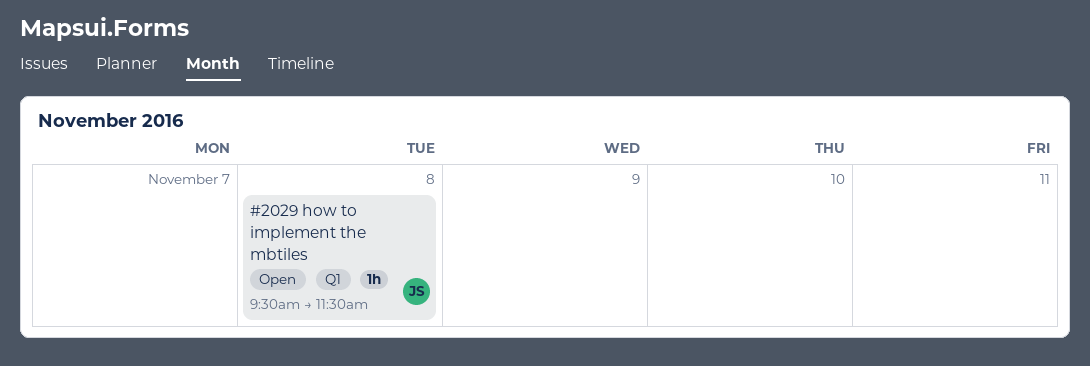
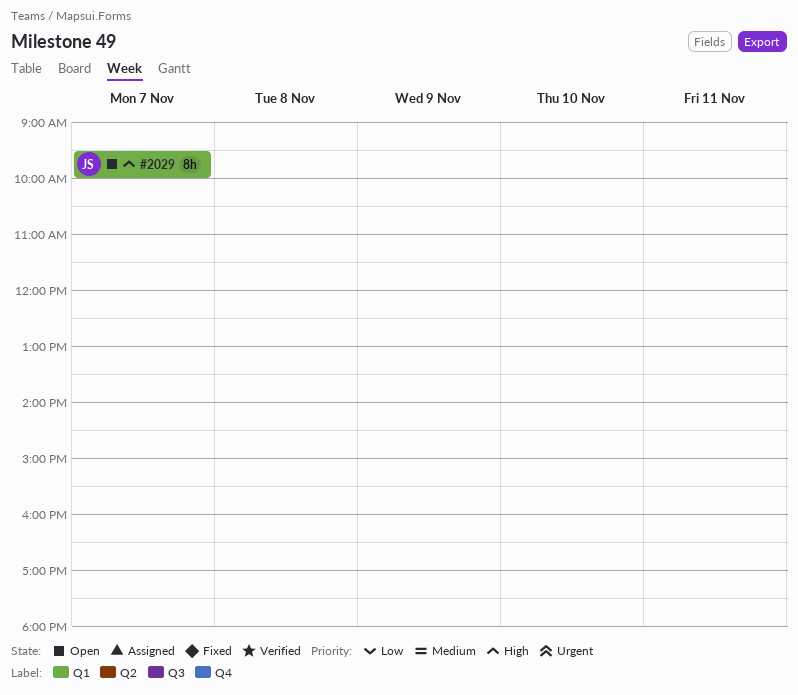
#2029, estimate: 1h -> 8h
#2029, day: Nov 8 -> Nov 7
#2029, ends: 11:30 -> 10:00

